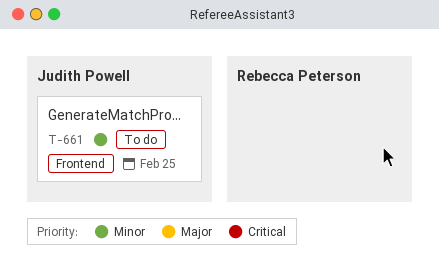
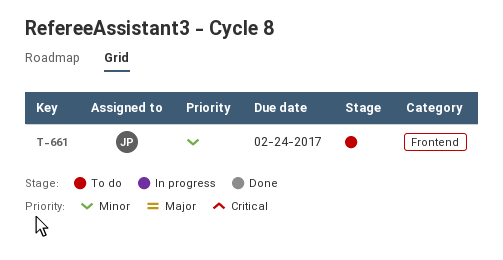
T-661, due: Feb 25 -> Feb 24

